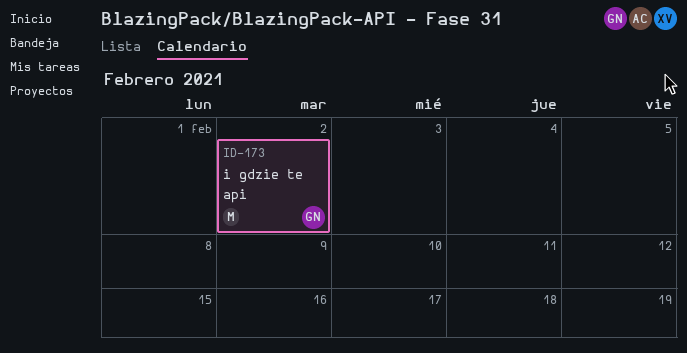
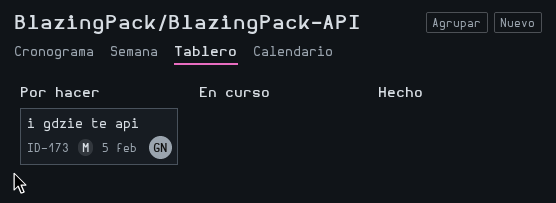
ID-173, due: Feb 2 -> Feb 5

